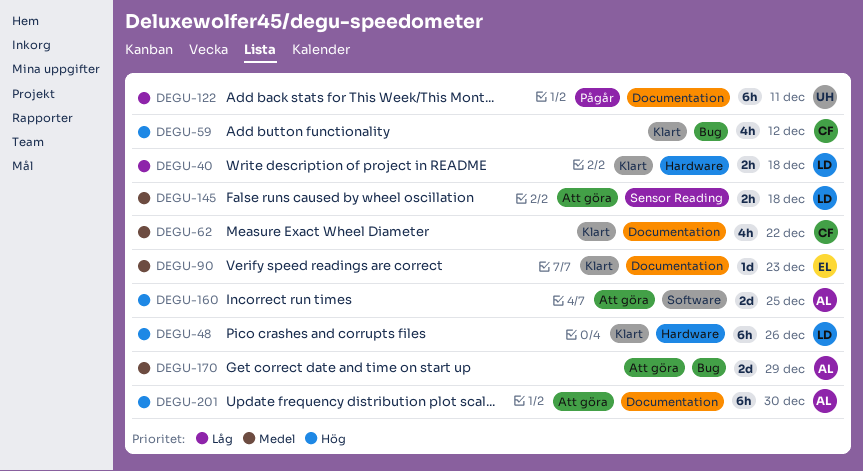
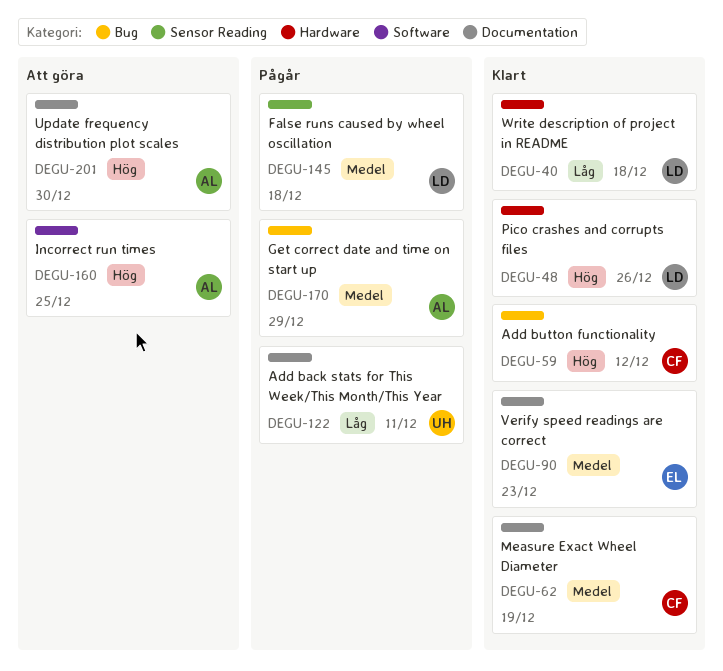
DEGU-62, due: Dec 22 -> Dec 19
DEGU-145, status: Att göra -> Pågår
DEGU-170, status: Att göra -> Pågår

